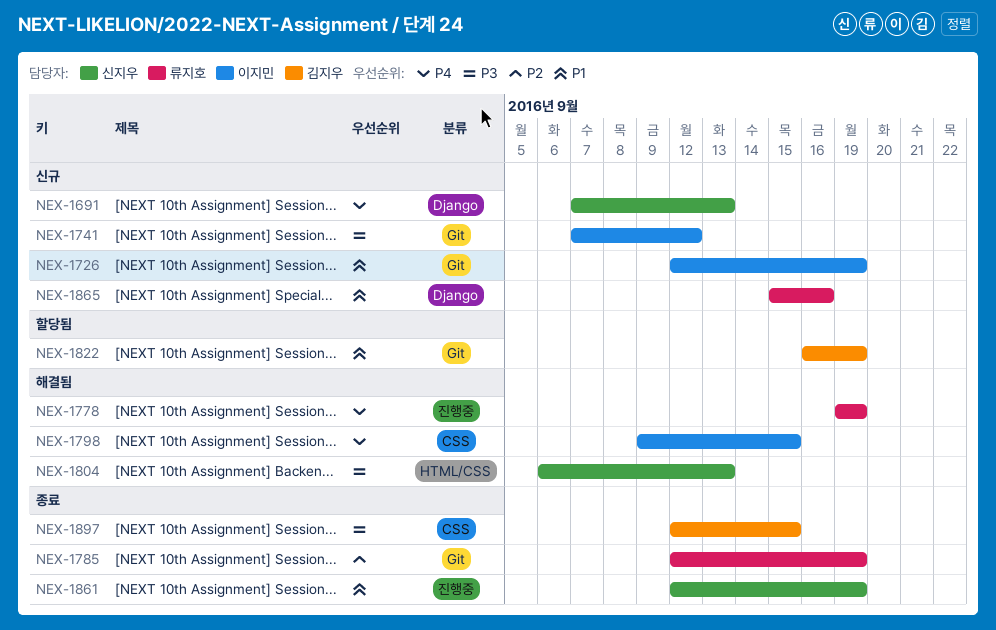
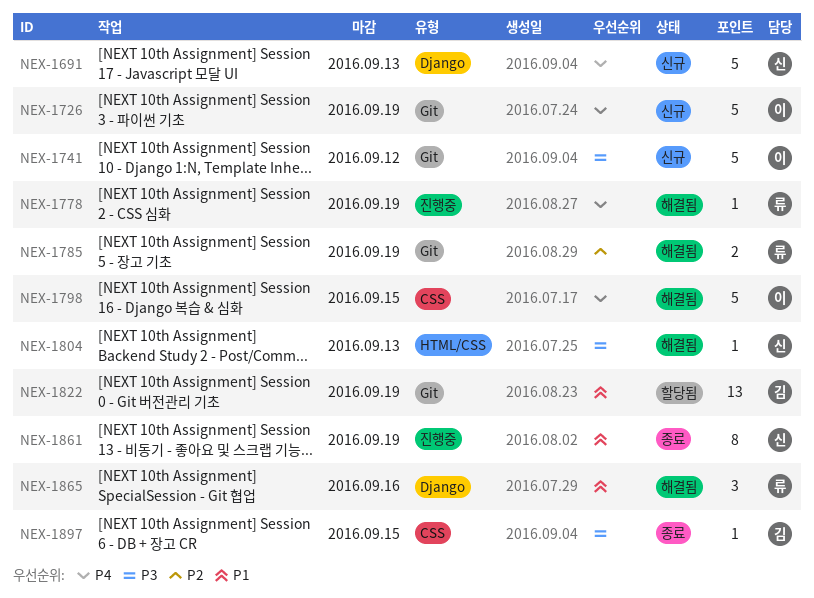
NEX-1726, priority: P1 -> P4
NEX-1785, status: 종료 -> 해결됨
NEX-1865, status: 신규 -> 해결됨

